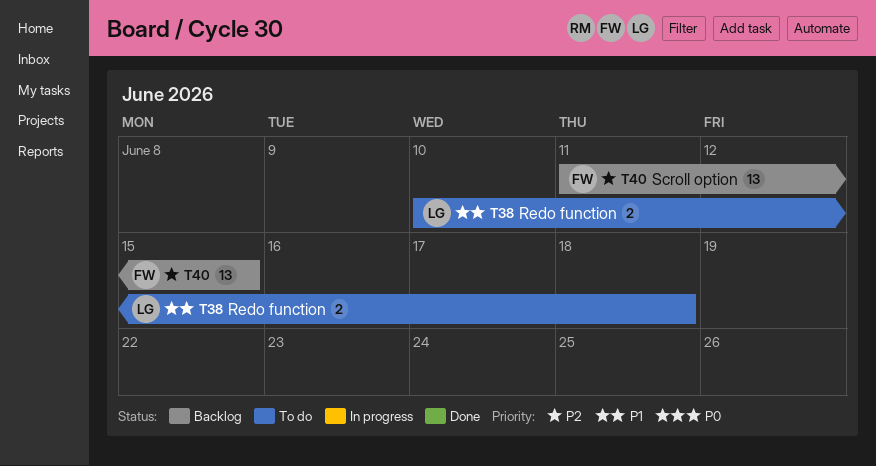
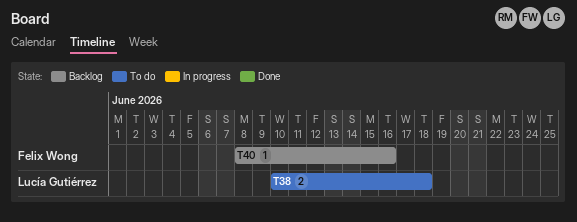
T40, estimate: 13 -> 1
T40, start: Jun 11 -> Jun 8
T40, due: Jun 15 -> Jun 16

